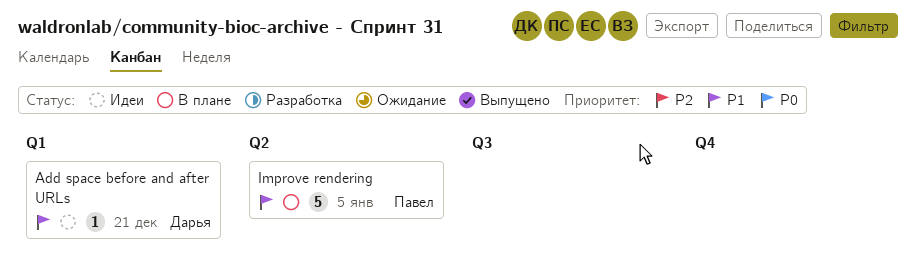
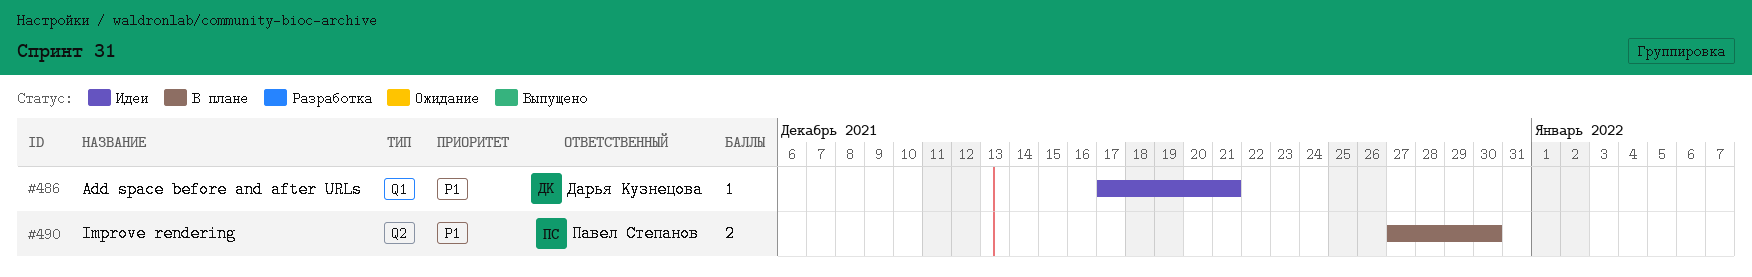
Improve rendering, estimate: 5 -> 2
Improve rendering, due: Jan 5 -> Dec 30

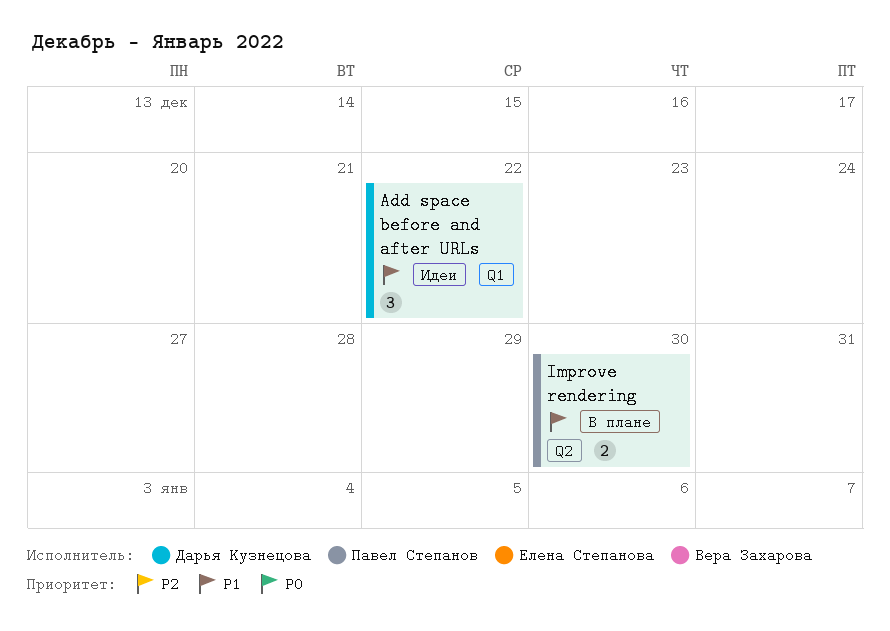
Add space before and after URLs, estimate: 1 -> 3
Add space before and after URLs, due: Dec 21 -> Dec 22

